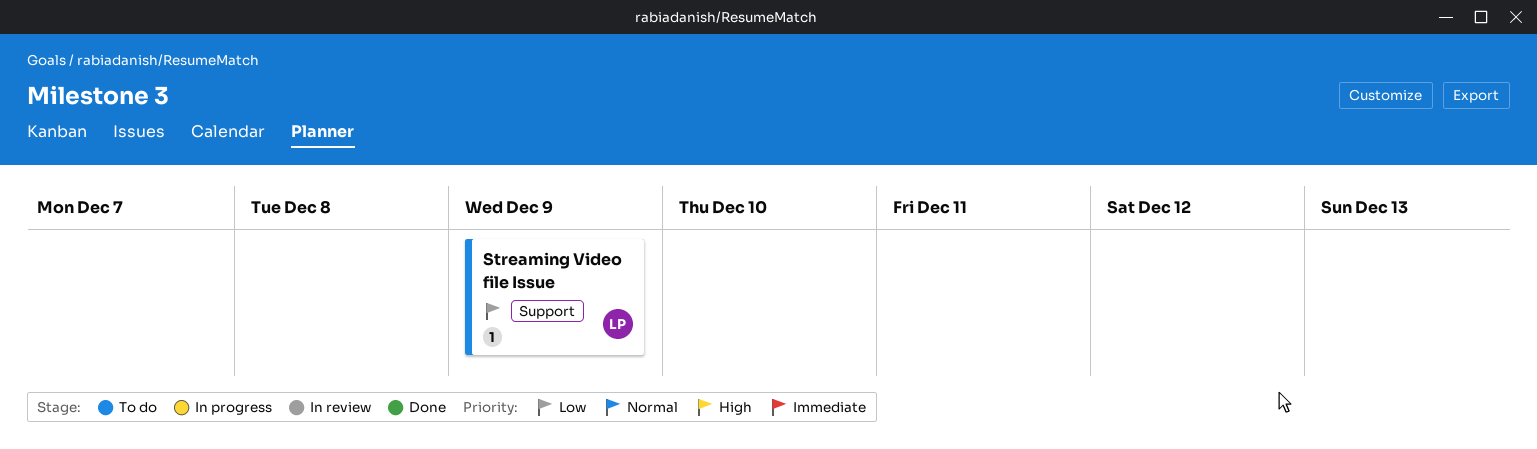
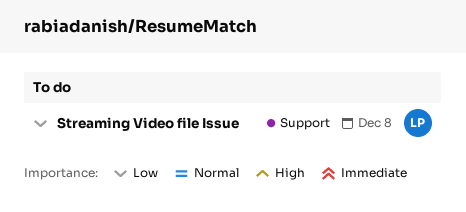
Streaming Video file Issue, due: Dec 9 -> Dec 8

